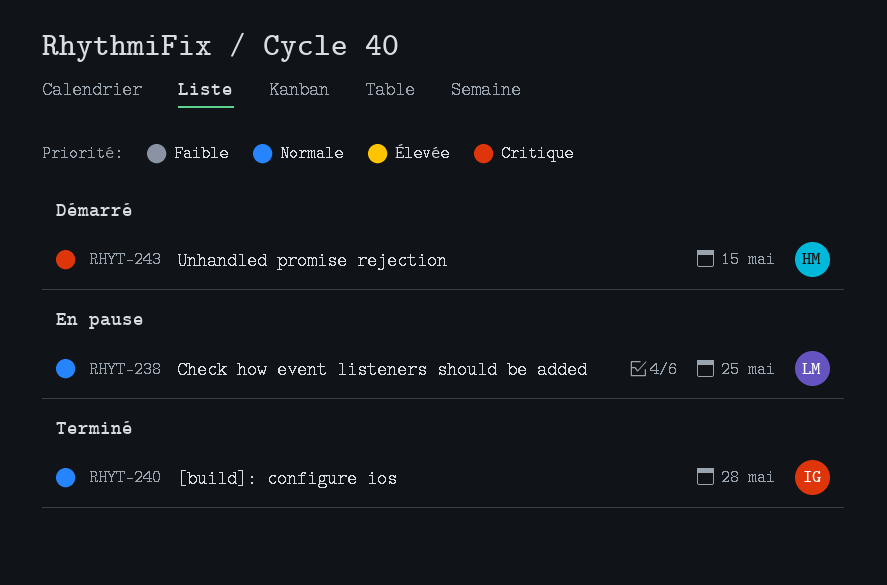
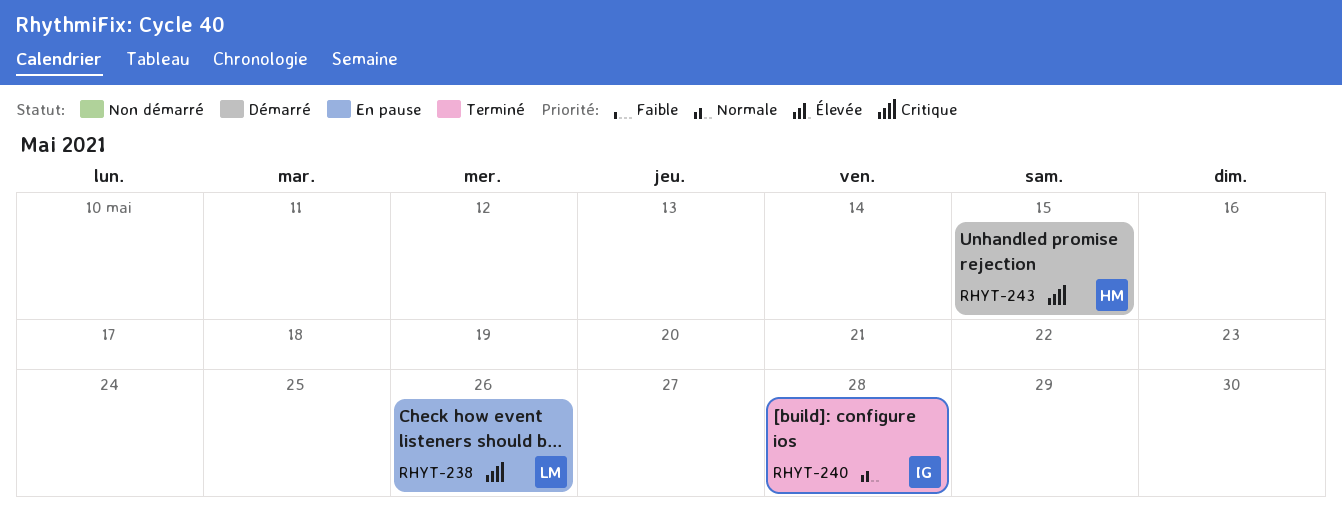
RHYT-238, priority: Normale -> Critique
RHYT-238, due: May 25 -> May 26

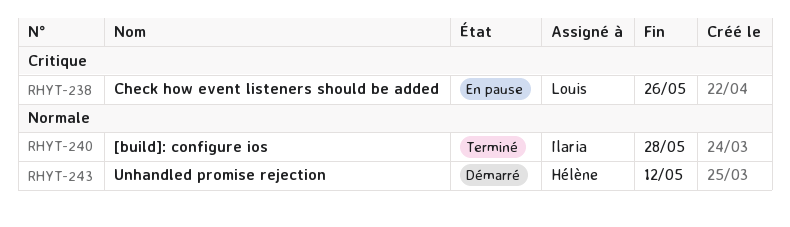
RHYT-243, priority: Critique -> Normale
RHYT-243, due: May 15 -> May 12

